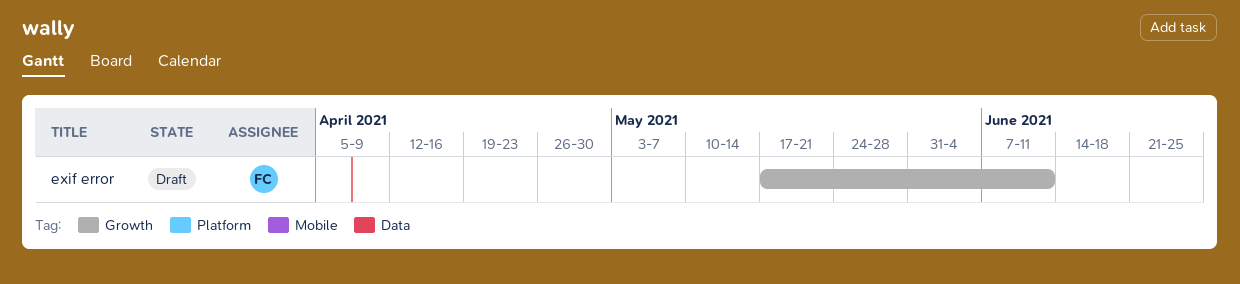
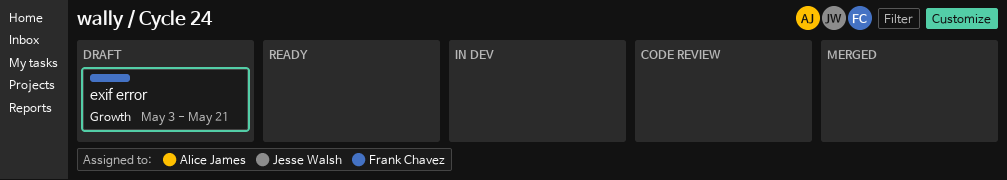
exif error, start: May 17 -> May 3
exif error, due: Jun 11 -> May 21

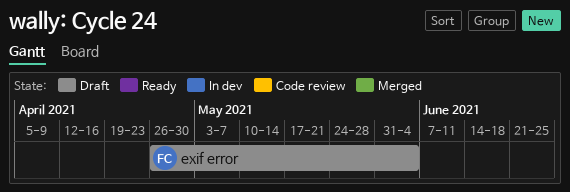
exif error, start: May 3 -> Apr 26
exif error, due: May 21 -> Jun 4

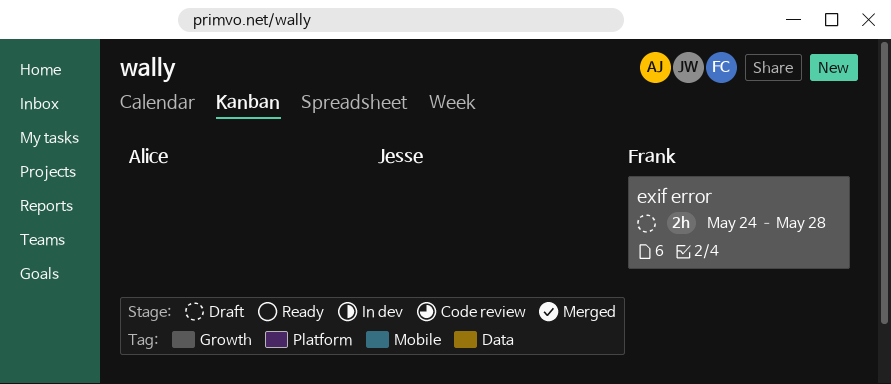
exif error, start: Apr 26 -> May 24
exif error, due: Jun 4 -> May 28

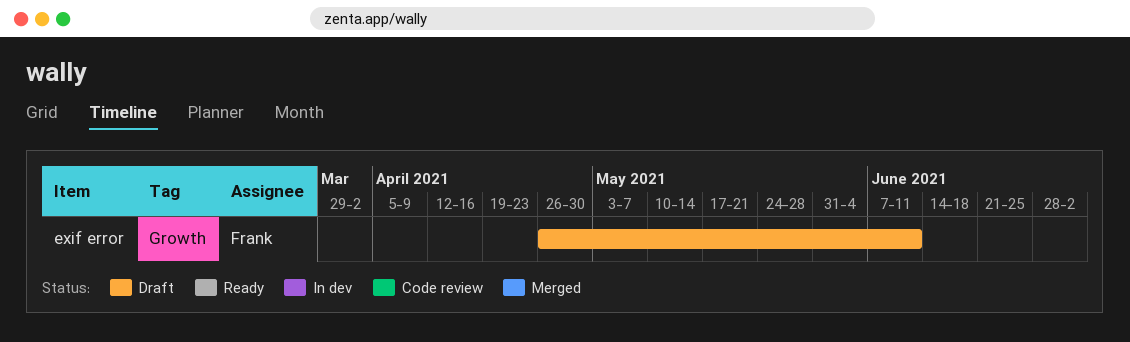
exif error, start: May 24 -> Apr 26
exif error, due: May 28 -> Jun 11

